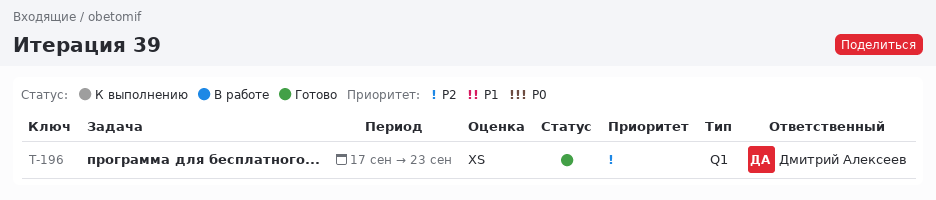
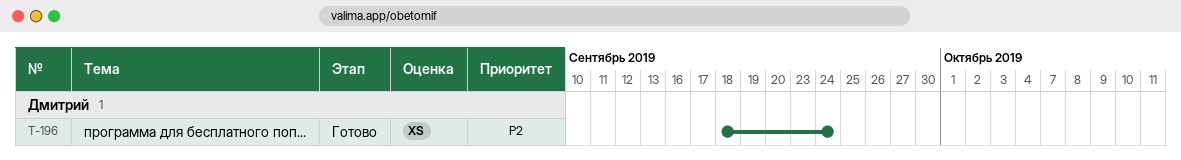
T-196, start: Sep 17 -> Sep 18
T-196, due: Sep 23 -> Sep 24

